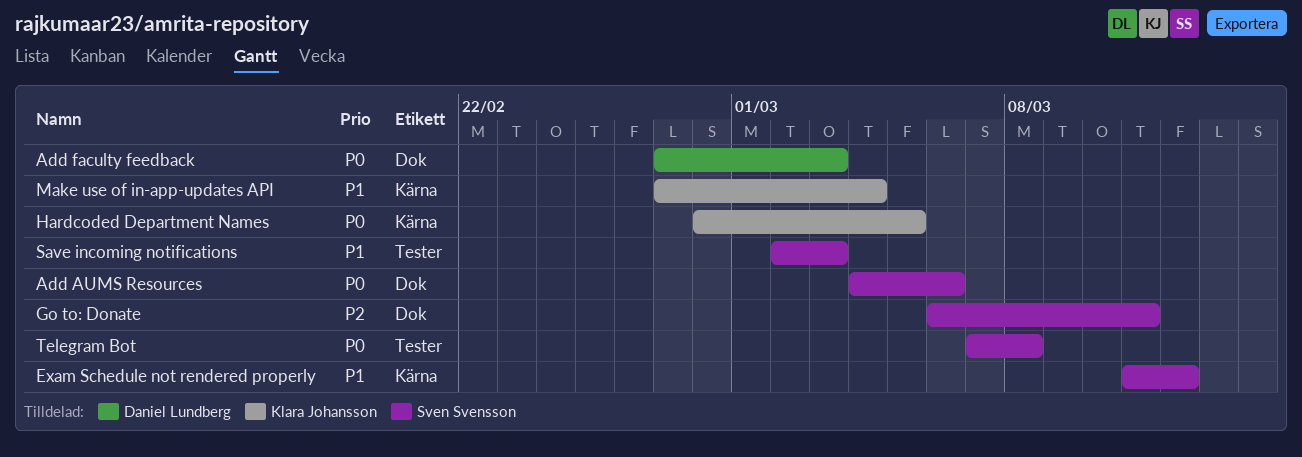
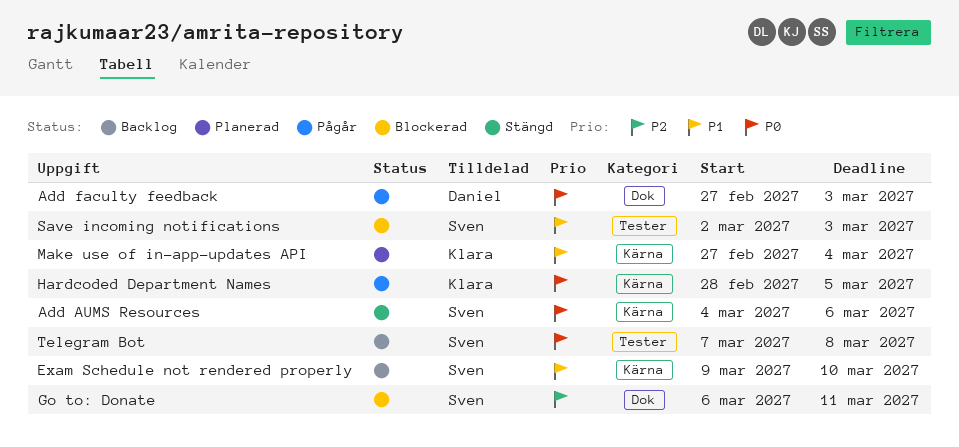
Add AUMS Resources, label: Dok -> Kärna
Exam Schedule not rendered properly, start: Mar 11 -> Mar 9
Exam Schedule not rendered properly, due: Mar 12 -> Mar 10

